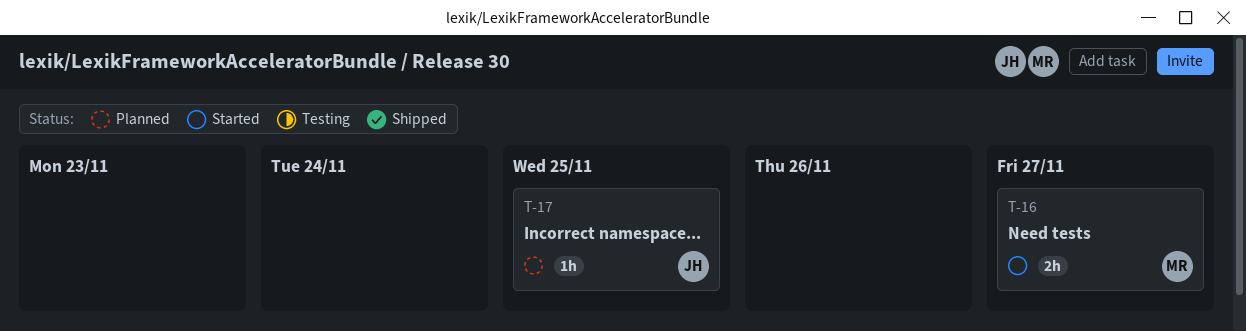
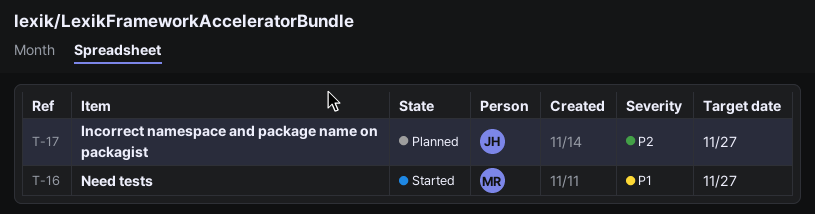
T-17, due: Nov 25 -> Nov 27

